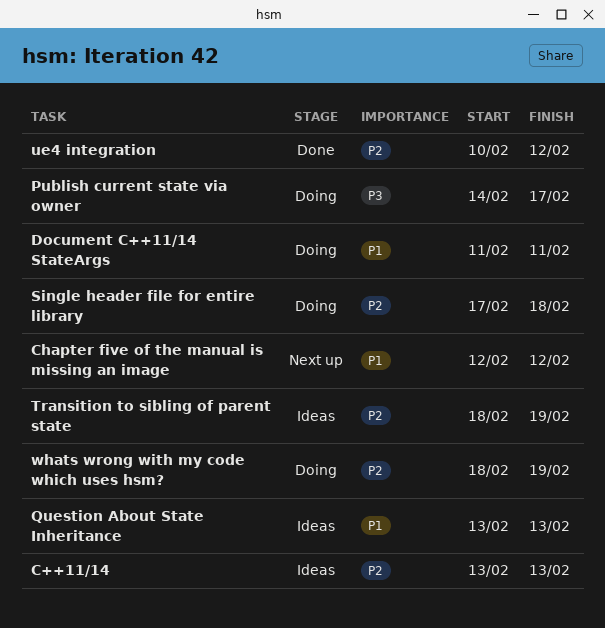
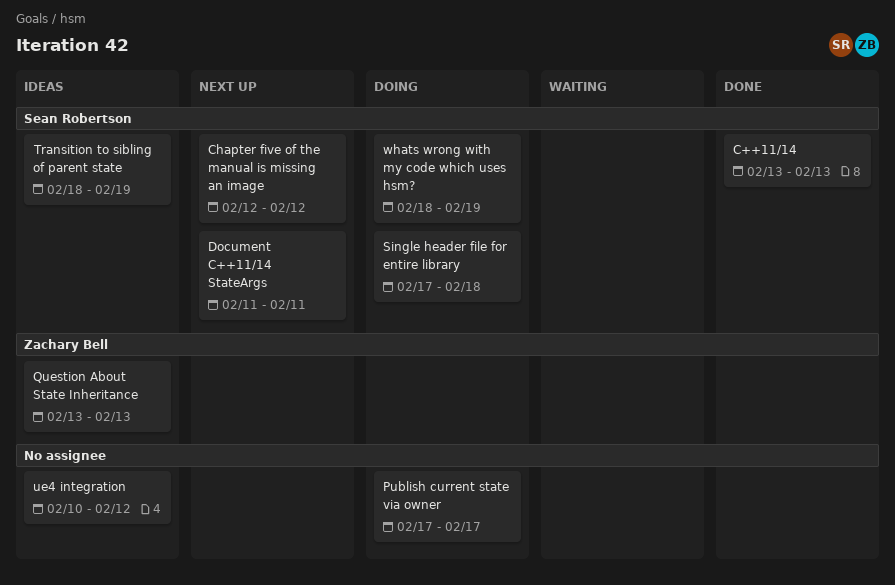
C++11/14, status: Ideas -> Done
Document C++11/14 StateArgs, status: Doing -> Next up
Publish current state via owner, start: Feb 14 -> Feb 17
ue4 integration, status: Done -> Ideas

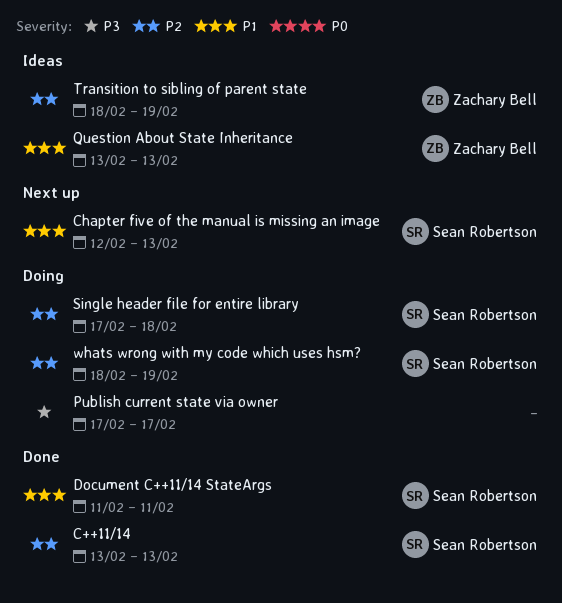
Chapter five of the manual is missing an image, due: Feb 12 -> Feb 13
Document C++11/14 StateArgs, status: Next up -> Done
Transition to sibling of parent state, owner: Sean Robertson -> Zachary Bell
ue4 integration: present -> none

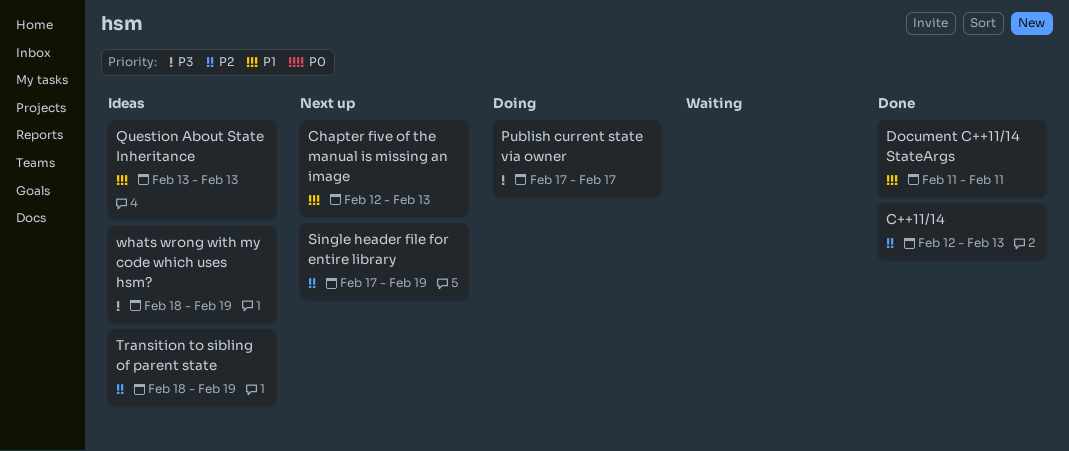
C++11/14, start: Feb 13 -> Feb 12
Single header file for entire library, status: Doing -> Next up
Single header file for entire library, due: Feb 18 -> Feb 19
whats wrong with my code which uses hsm?, status: Doing -> Ideas
whats wrong with my code which uses hsm?, priority: P2 -> P3

